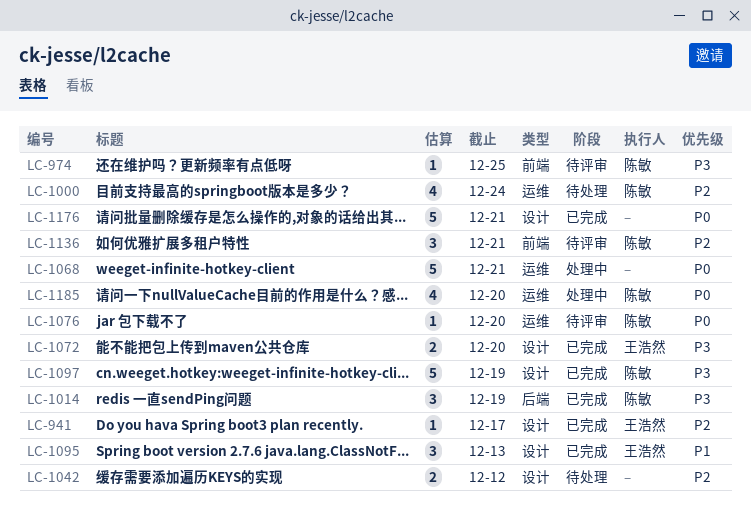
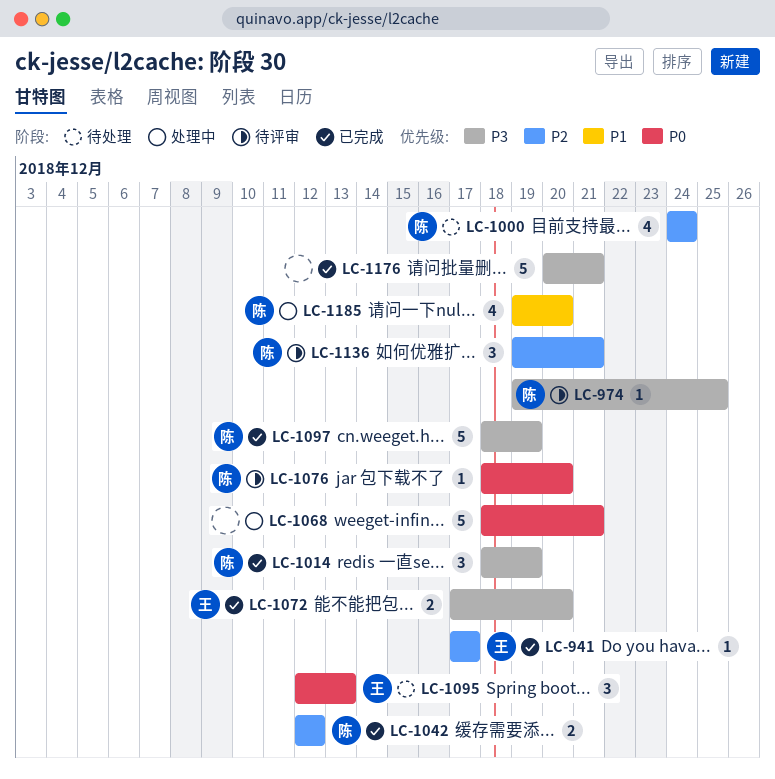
LC-1042, status: 待处理 -> 已完成
LC-1042, owner: none -> 陈敏
LC-1095, status: 已完成 -> 待处理
LC-1095, priority: P1 -> P0
LC-1176, priority: P0 -> P3
LC-1185, priority: P0 -> P1

